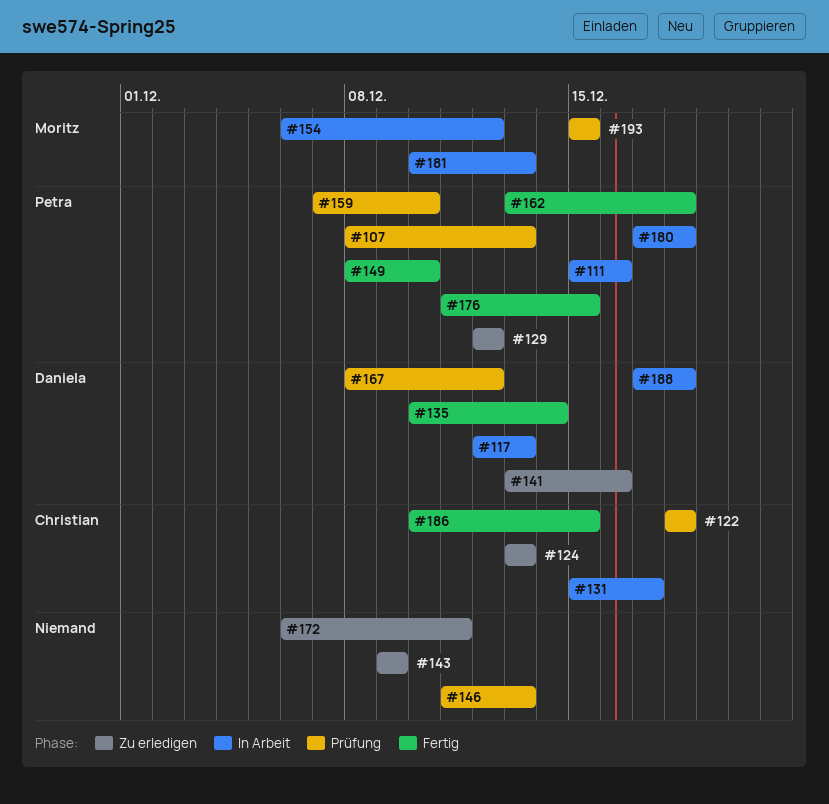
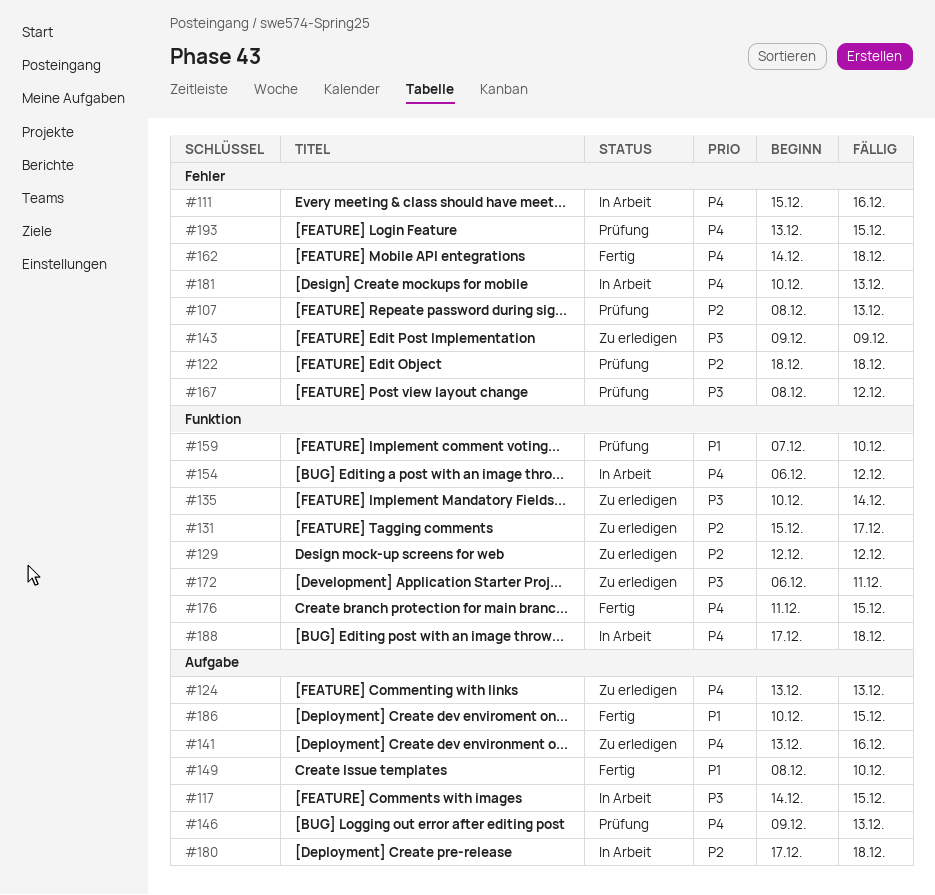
#117, start: Dec 12 -> Dec 14
#117, due: Dec 13 -> Dec 15
#131, status: In Arbeit -> Zu erledigen
#135, status: Fertig -> Zu erledigen
#146, start: Dec 11 -> Dec 9
#162, start: Dec 13 -> Dec 14
#193, start: Dec 15 -> Dec 13

